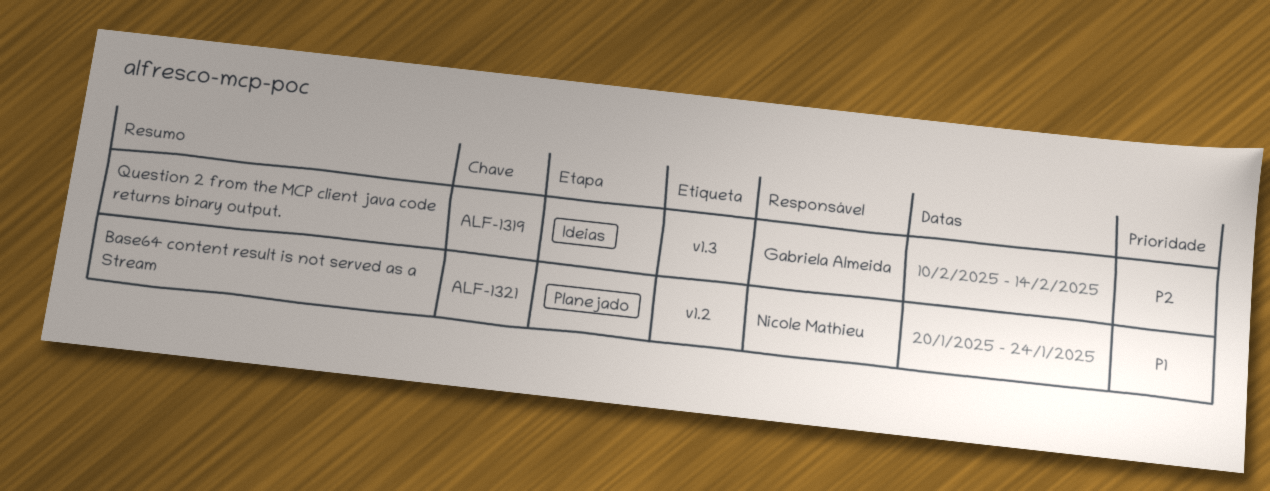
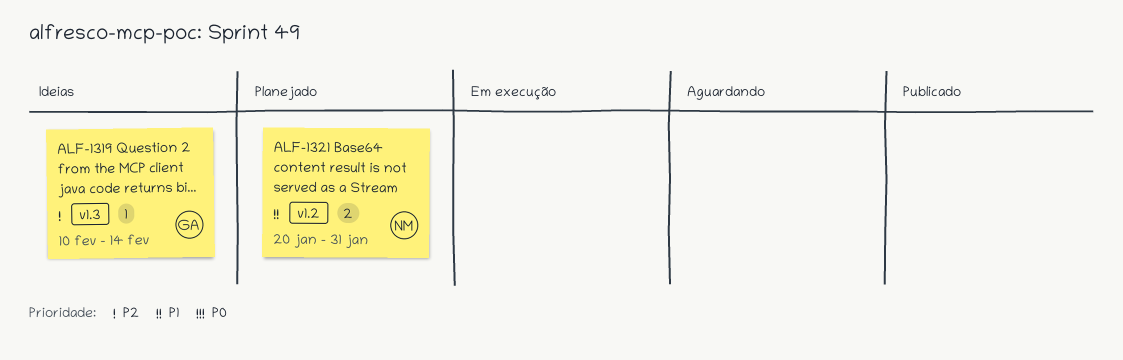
ALF-1321, due: Jan 24 -> Jan 31

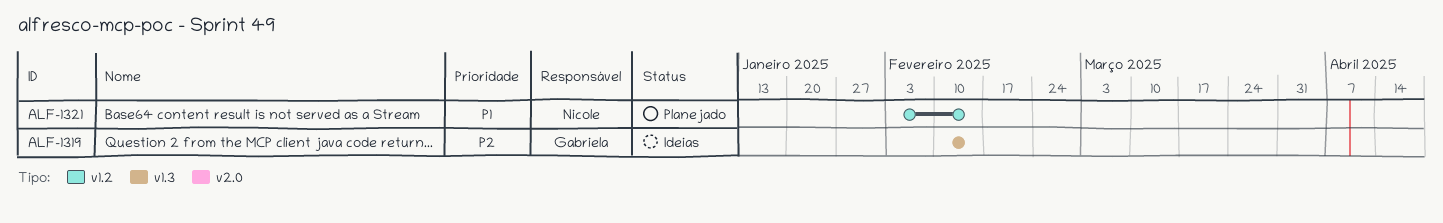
ALF-1321, start: Jan 20 -> Feb 3
ALF-1321, due: Jan 31 -> Feb 14

